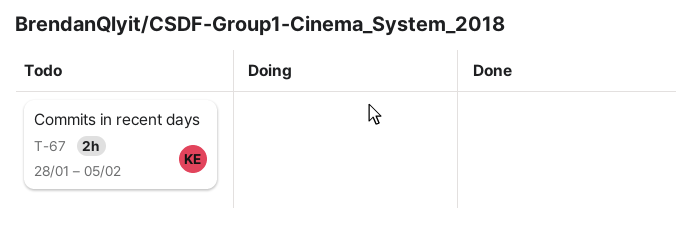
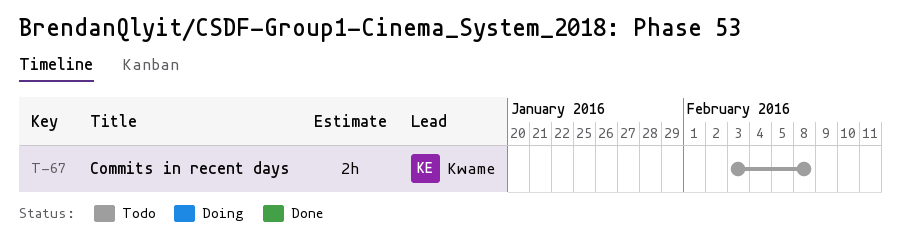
T-67, start: Jan 28 -> Feb 3
T-67, due: Feb 5 -> Feb 8

